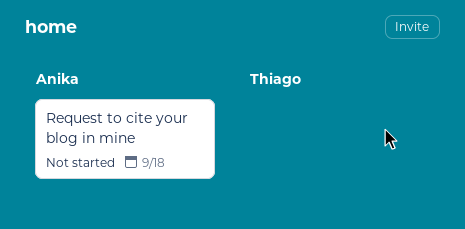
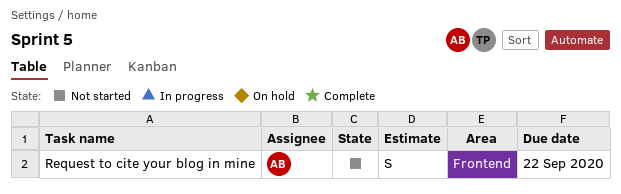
Request to cite your blog in mine, due: Sep 18 -> Sep 22

